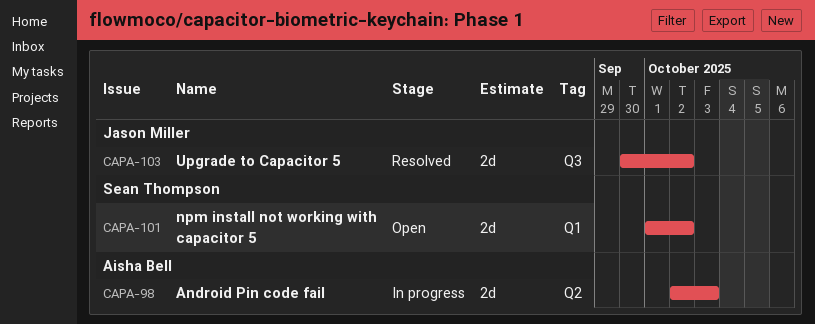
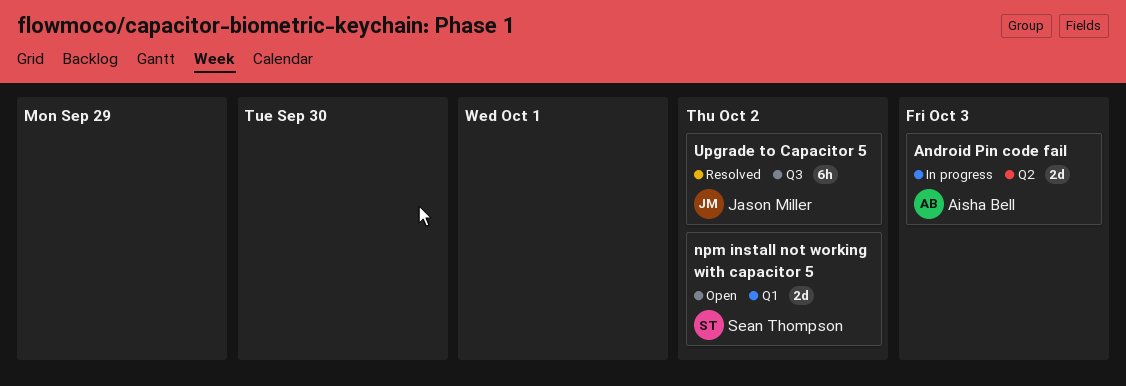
Upgrade to Capacitor 5, estimate: 2d -> 6h

